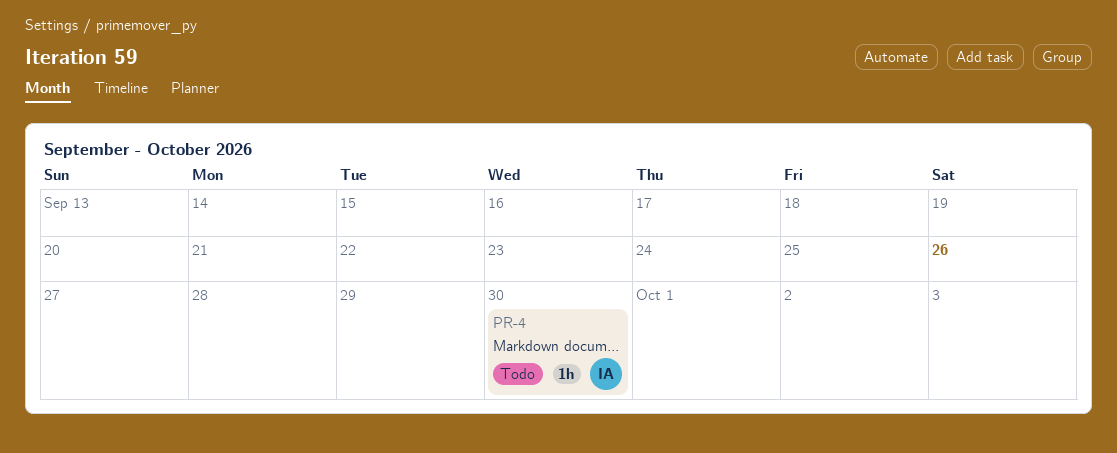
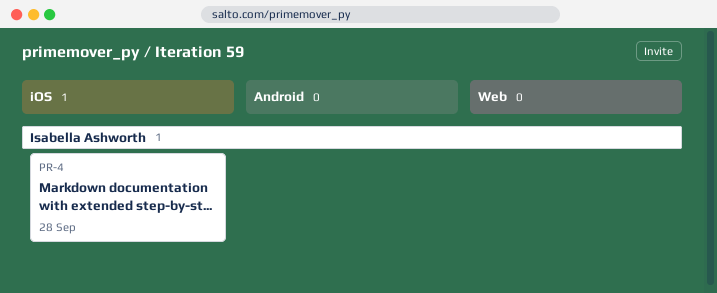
PR-4, due: Sep 30 -> Sep 28

